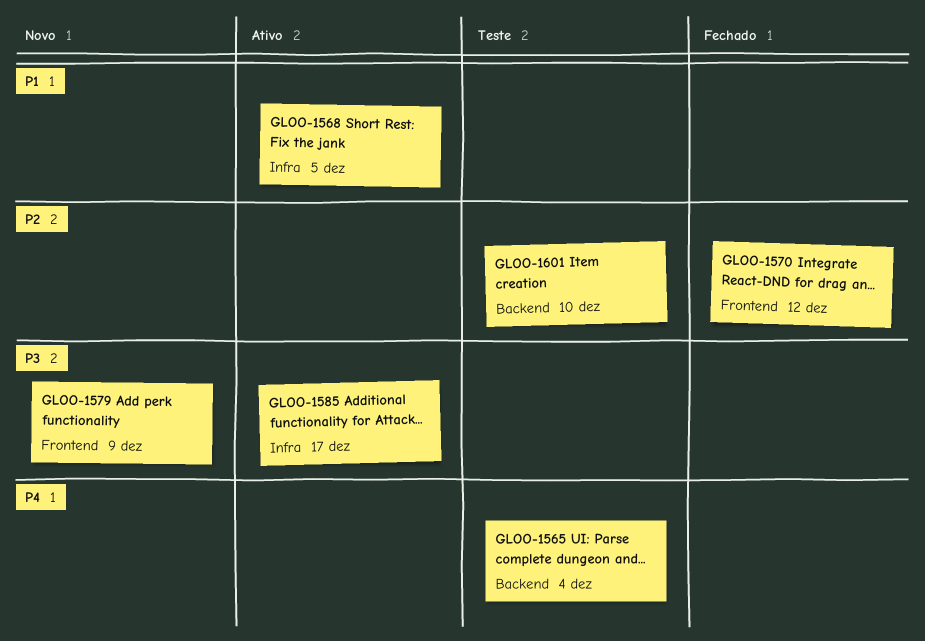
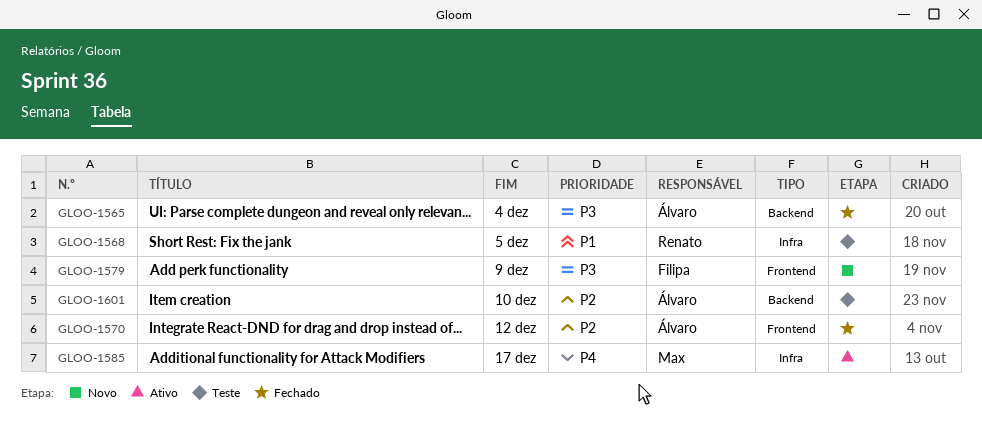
GLOO-1565, status: Teste -> Fechado
GLOO-1565, priority: P4 -> P3
GLOO-1568, status: Ativo -> Teste
GLOO-1585, priority: P3 -> P4

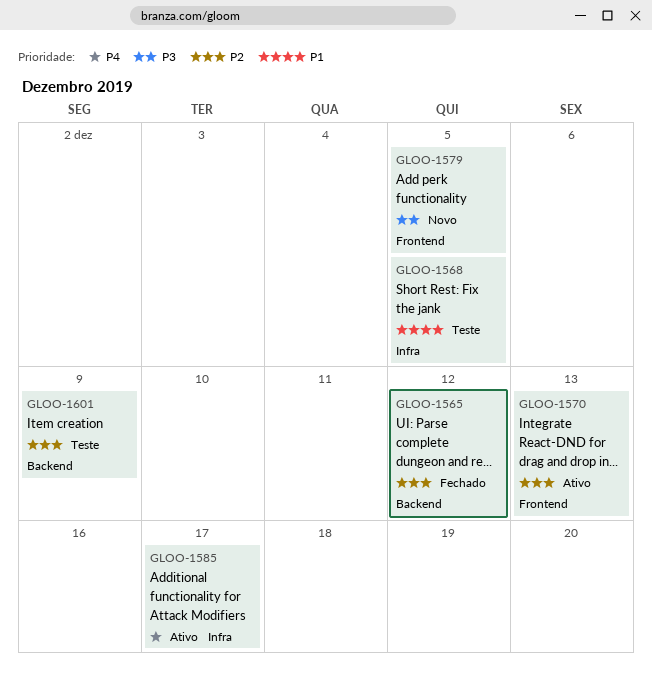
GLOO-1565, priority: P3 -> P2
GLOO-1565, due: Dec 4 -> Dec 12
GLOO-1570, status: Fechado -> Ativo
GLOO-1570, due: Dec 12 -> Dec 13
GLOO-1579, due: Dec 9 -> Dec 5
GLOO-1601, due: Dec 10 -> Dec 9

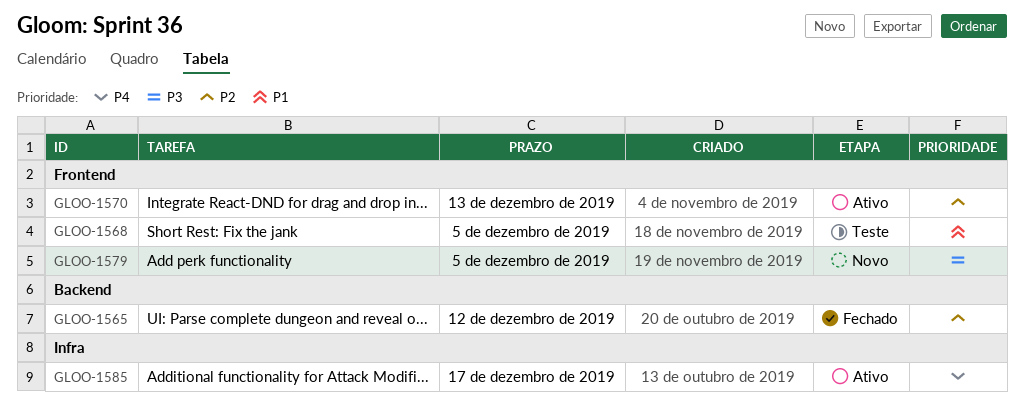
GLOO-1568, label: Infra -> Frontend
GLOO-1601: present -> none

